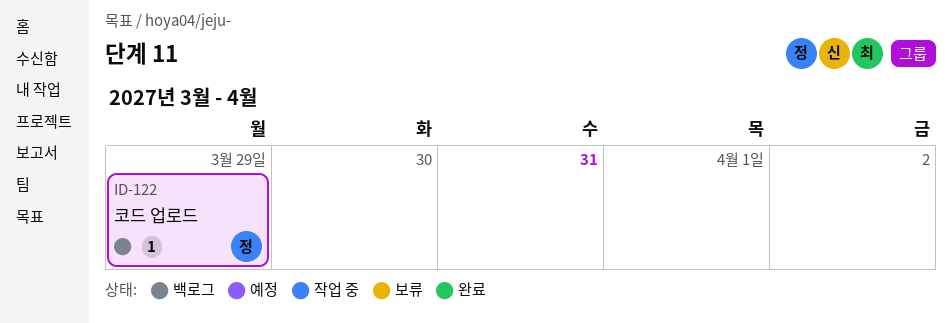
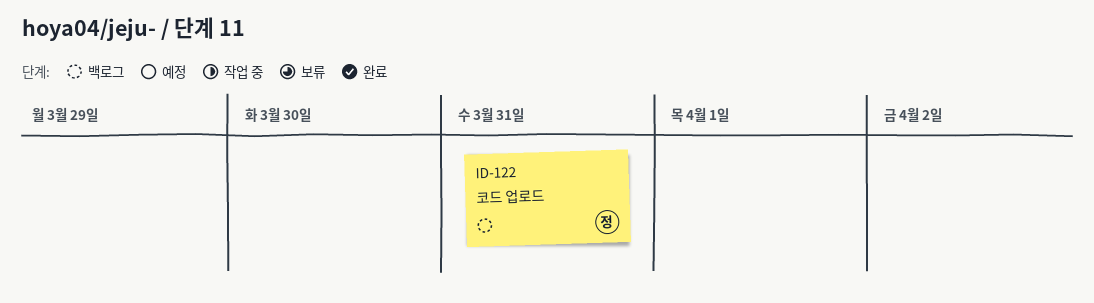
ID-122, due: Mar 29 -> Mar 31

